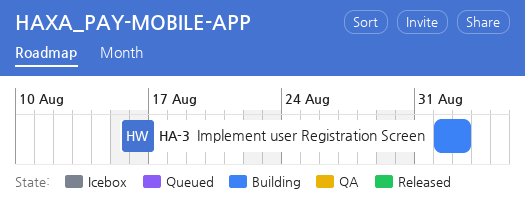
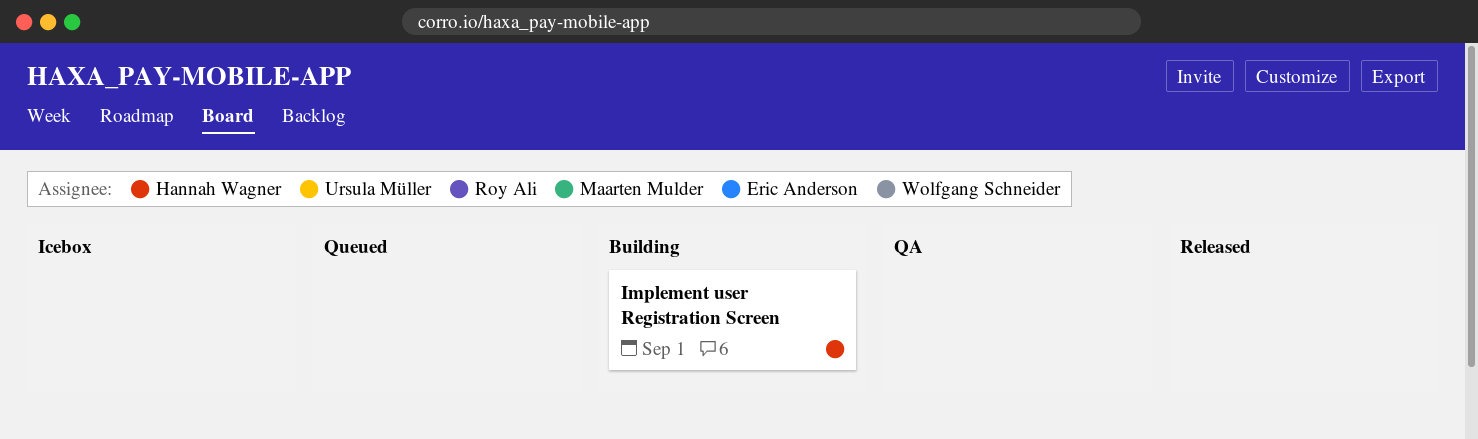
Implement user Registration Screen, due: Sep 2 -> Sep 1

